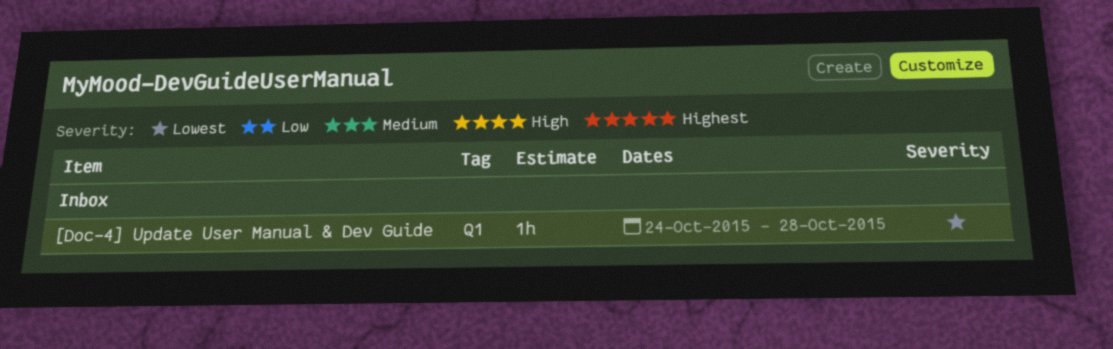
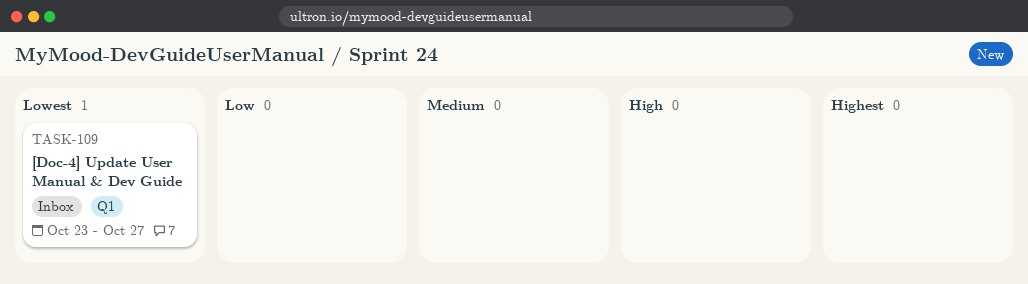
[Doc-4] Update User Manual & Dev Guide, start: Oct 24 -> Oct 23
[Doc-4] Update User Manual & Dev Guide, due: Oct 28 -> Oct 27

